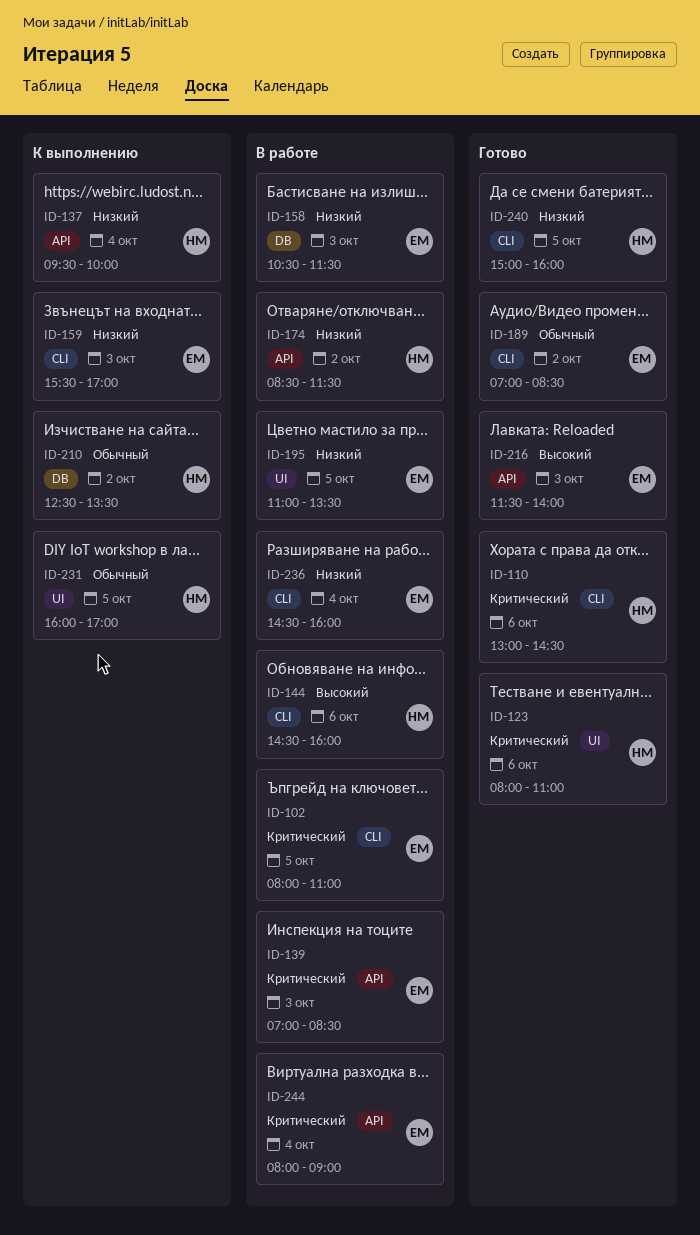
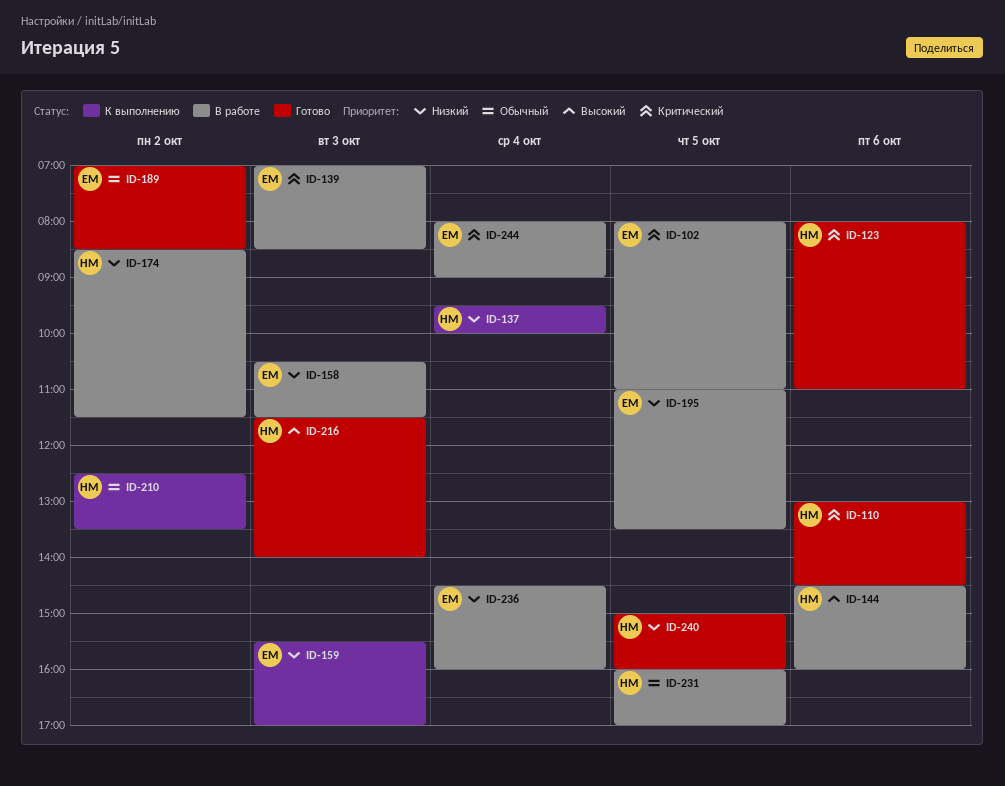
ID-216, owner: ЕМ -> НМ
ID-231, status: К выполнению -> В работе

